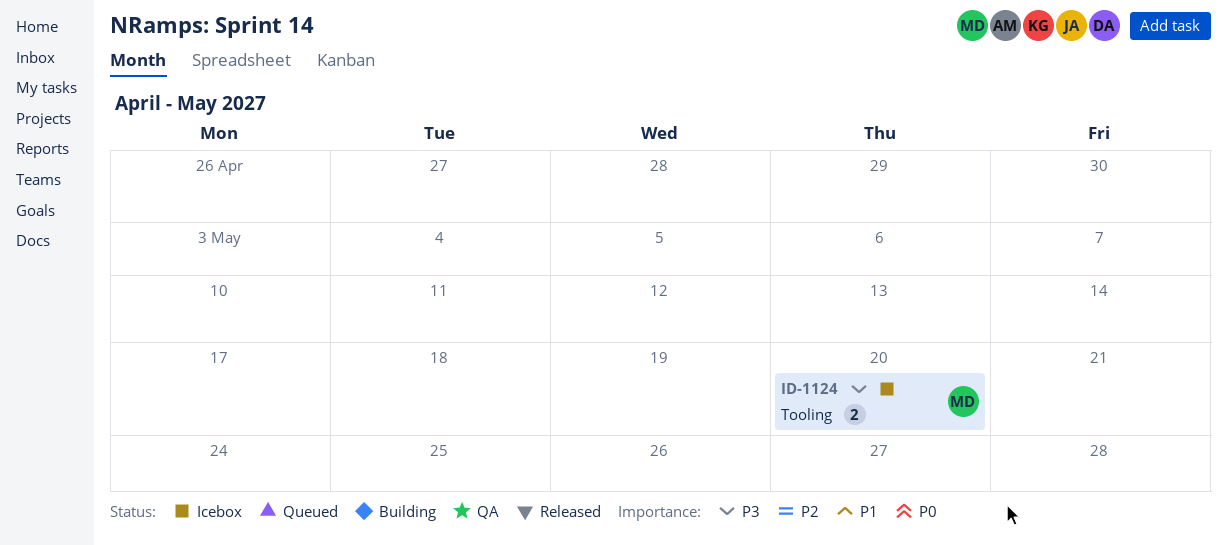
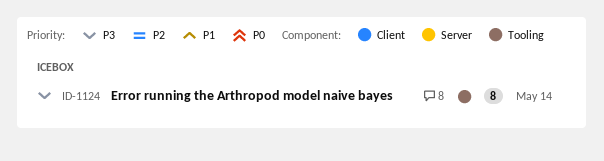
ID-1124, estimate: 2 -> 8
ID-1124, due: May 20 -> May 14

